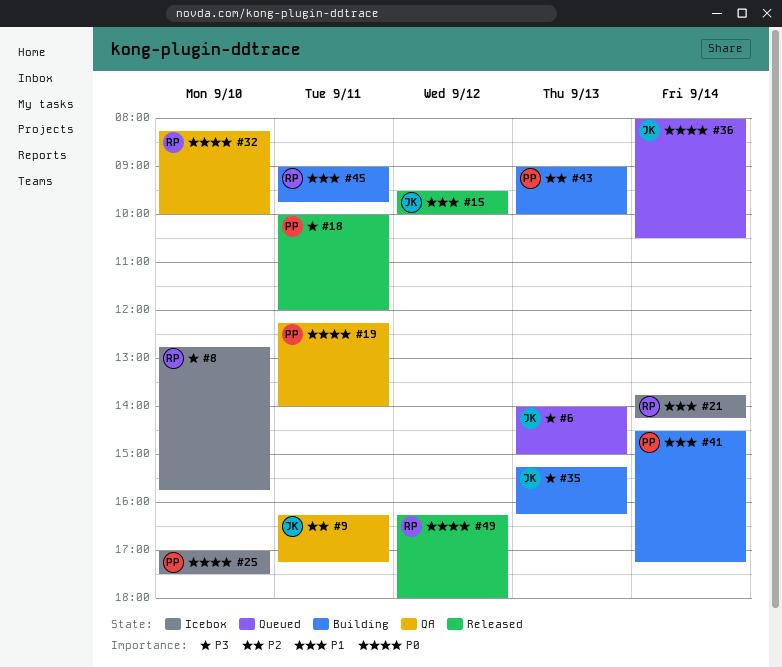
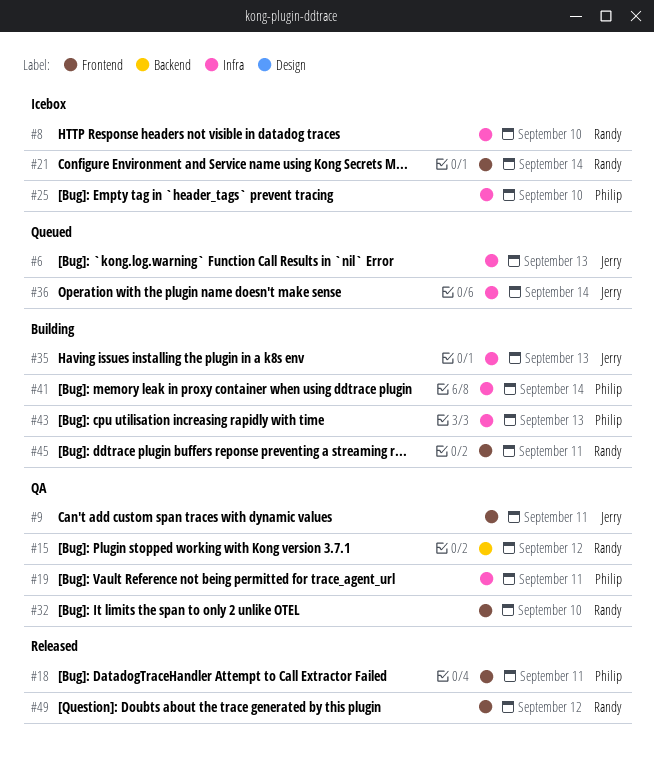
#15, status: Released -> QA
#15, owner: Jerry -> Randy

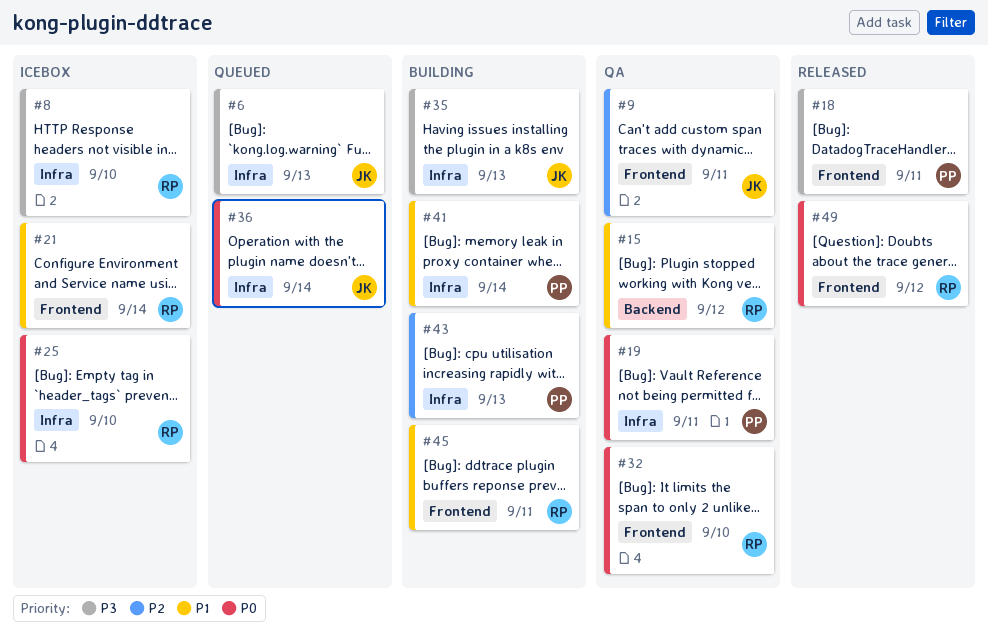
#25, owner: Philip -> Randy

